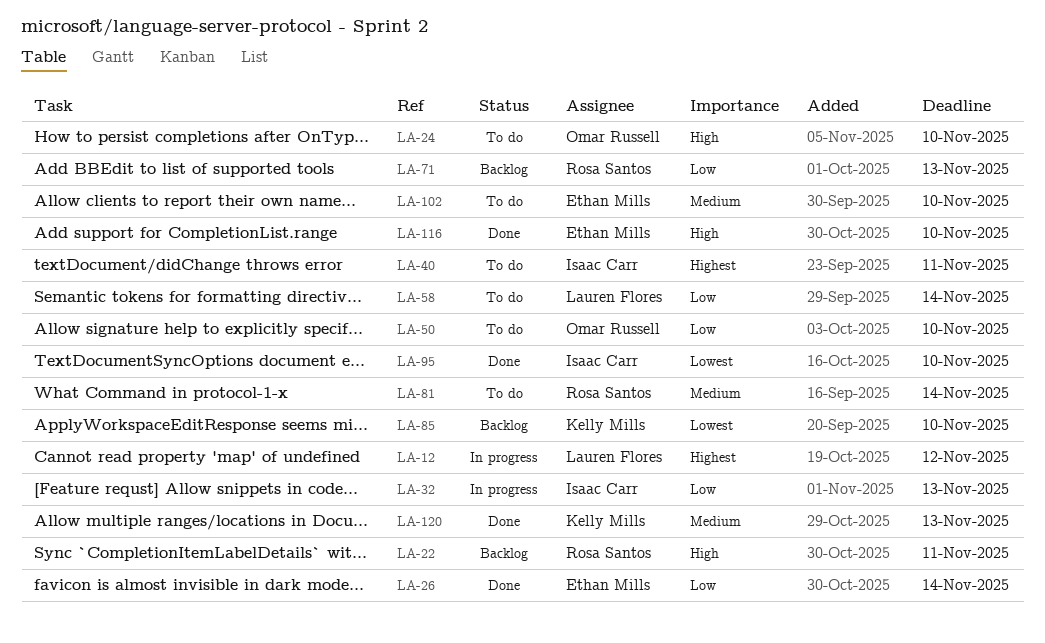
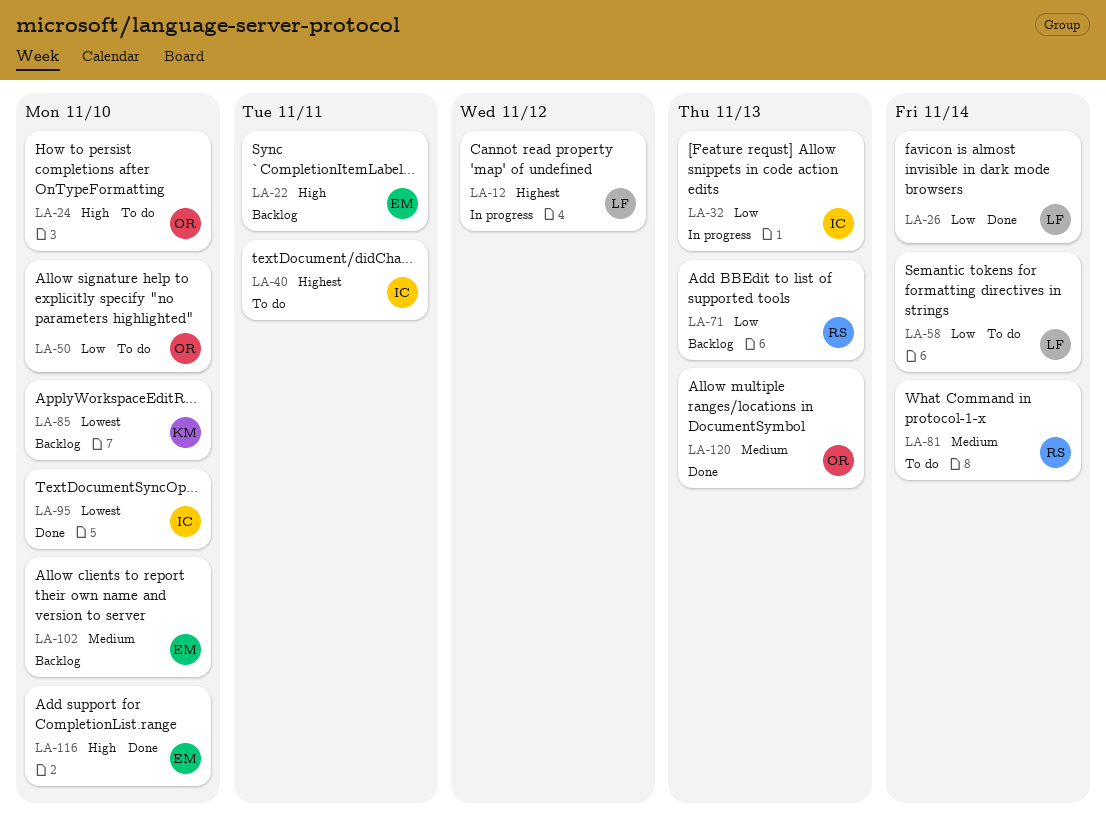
LA-22, owner: Rosa Santos -> Ethan Mills
LA-26, owner: Ethan Mills -> Lauren Flores
LA-102, status: To do -> Backlog
LA-120, owner: Kelly Mills -> Omar Russell

